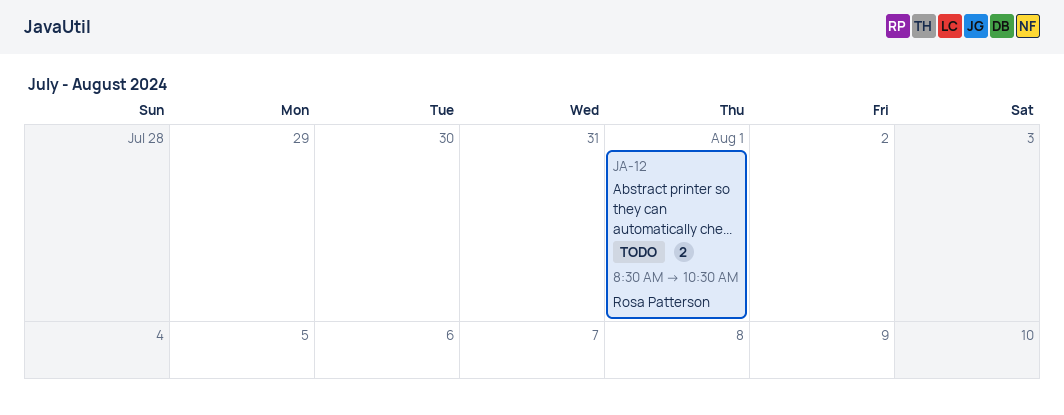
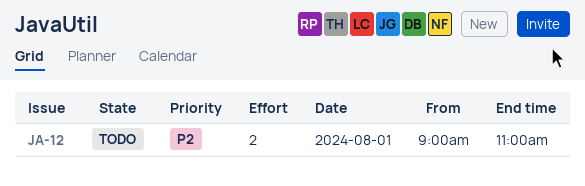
JA-12, begins: 08:30 -> 09:00
JA-12, ends: 10:30 -> 11:00

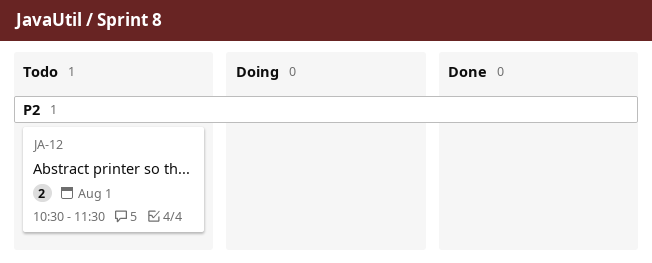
JA-12, begins: 09:00 -> 10:30
JA-12, ends: 11:00 -> 11:30

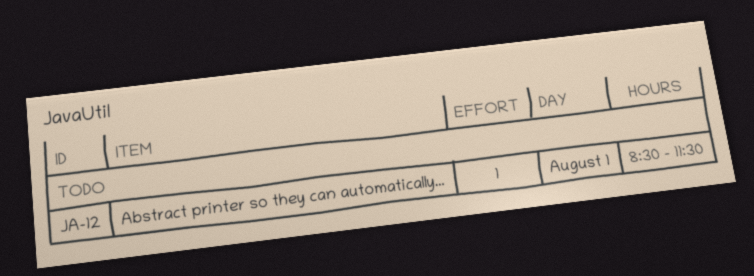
JA-12, estimate: 2 -> 1
JA-12, begins: 10:30 -> 08:30

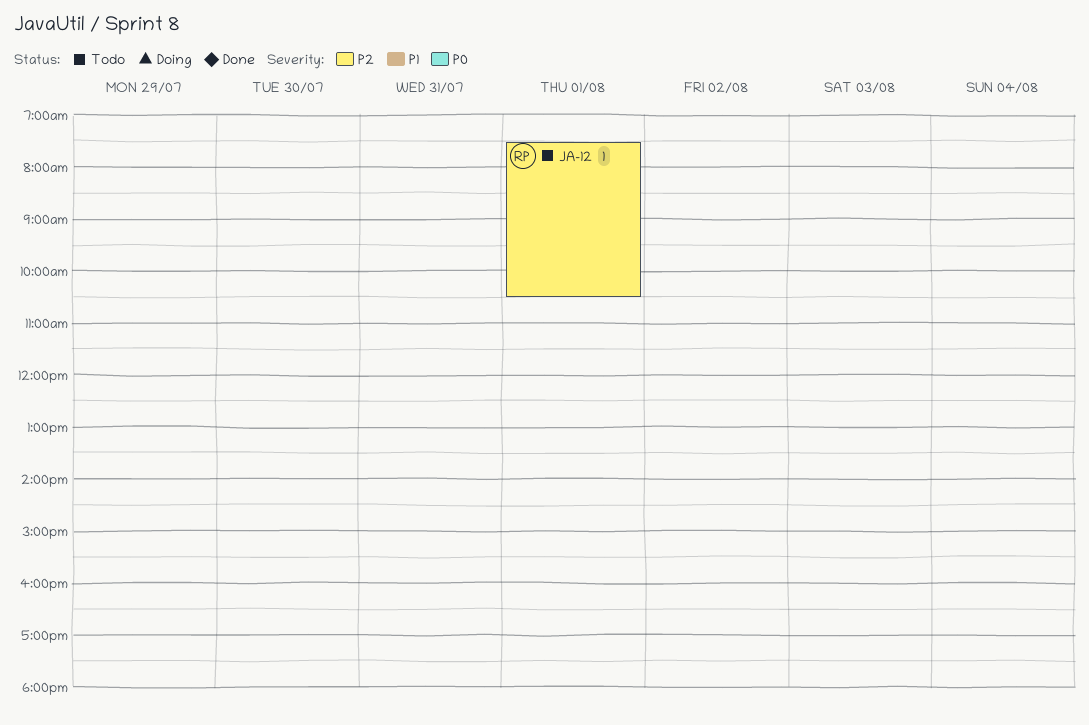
JA-12, begins: 08:30 -> 07:30
JA-12, ends: 11:30 -> 10:30

